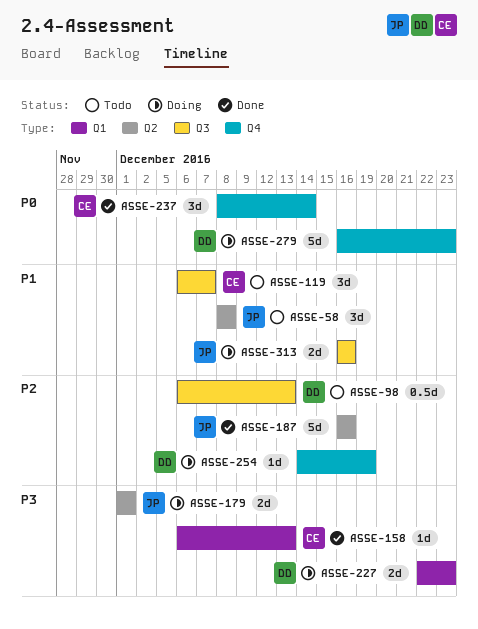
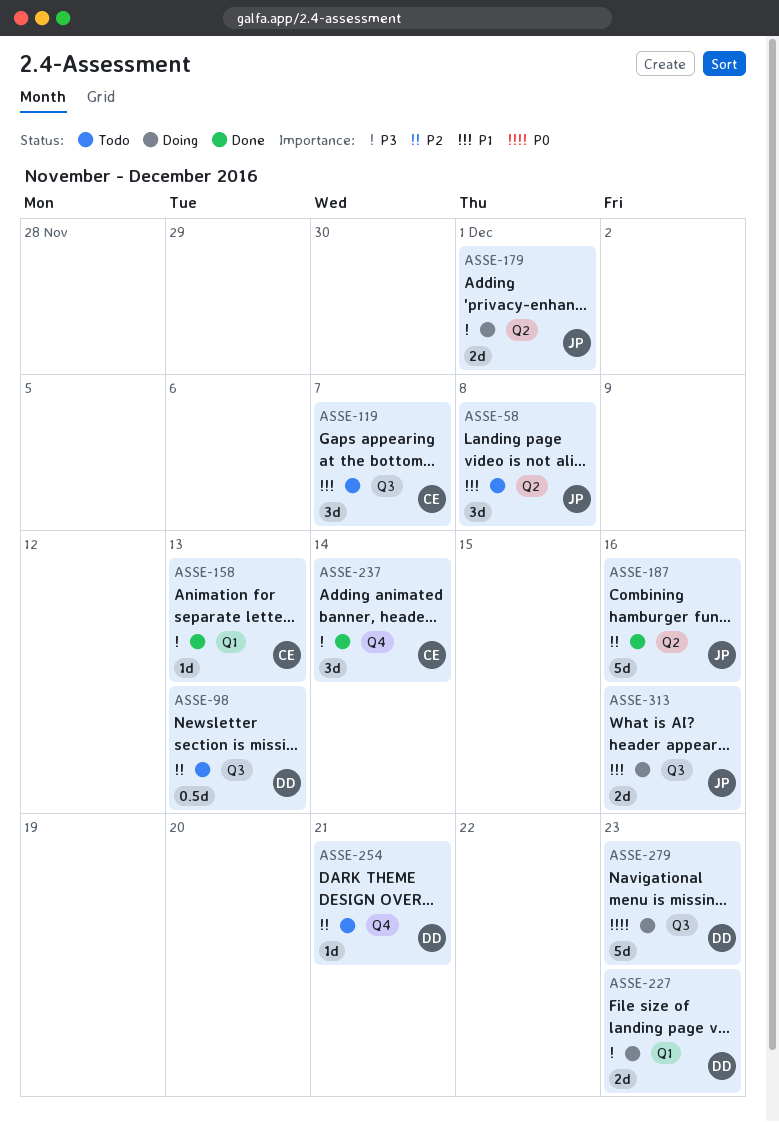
ASSE-237, priority: P0 -> P3
ASSE-254, status: Doing -> Todo
ASSE-254, due: Dec 19 -> Dec 21
ASSE-279, label: Q4 -> Q3

